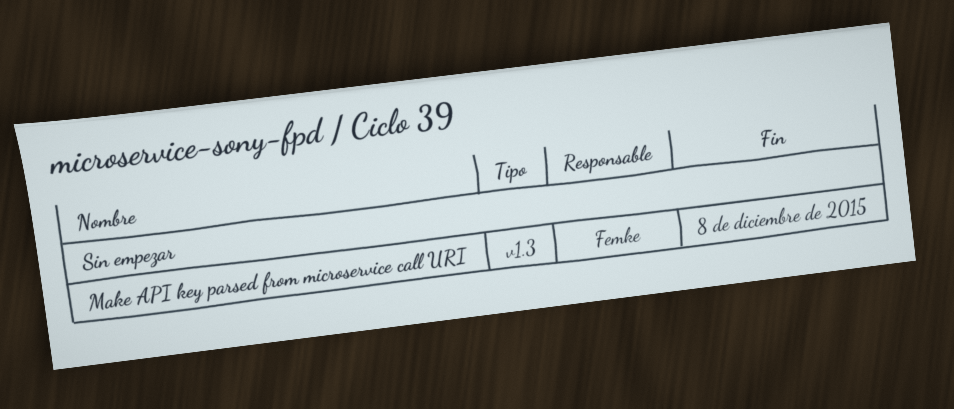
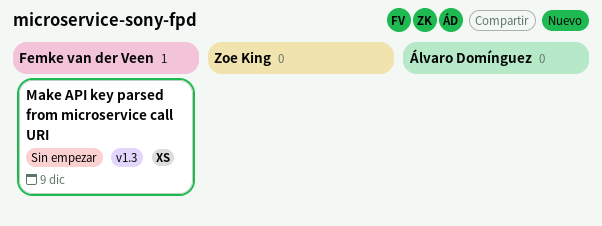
Make API key parsed from microservice call URI, due: Dec 8 -> Dec 9

